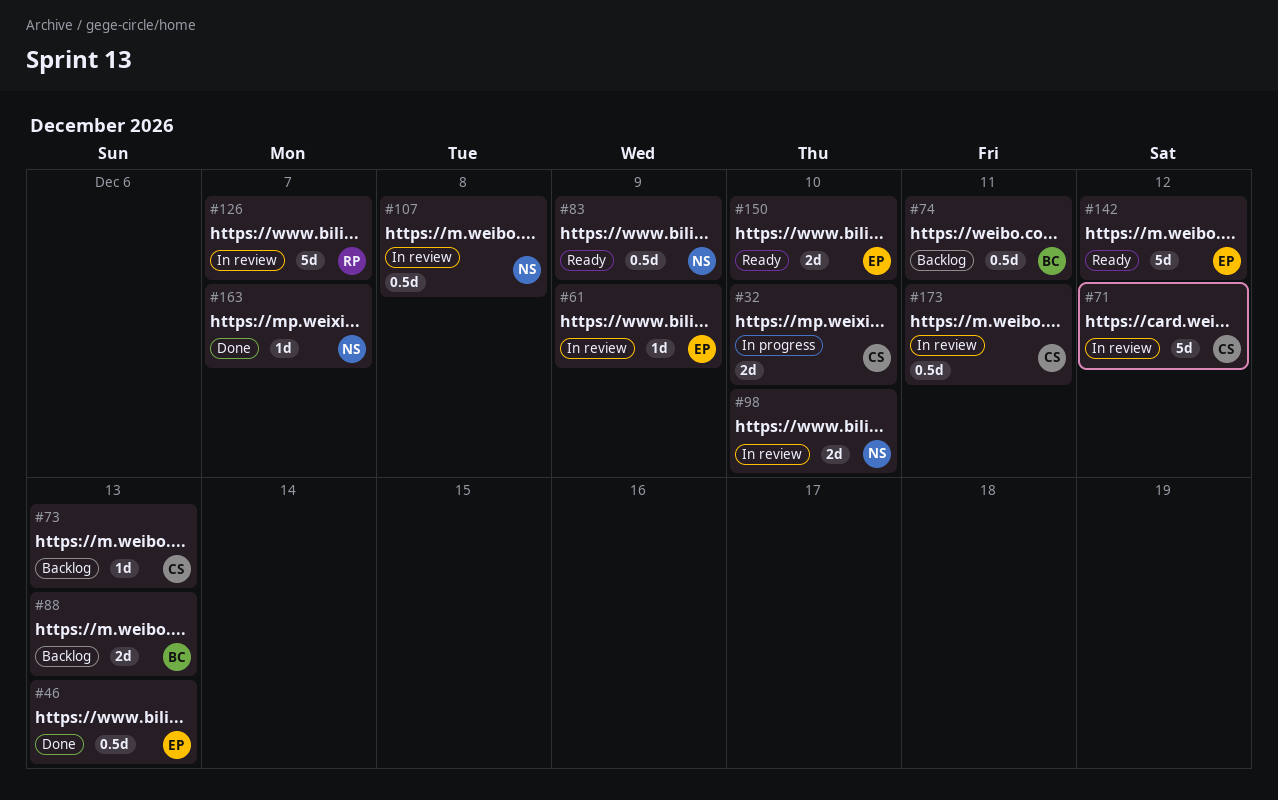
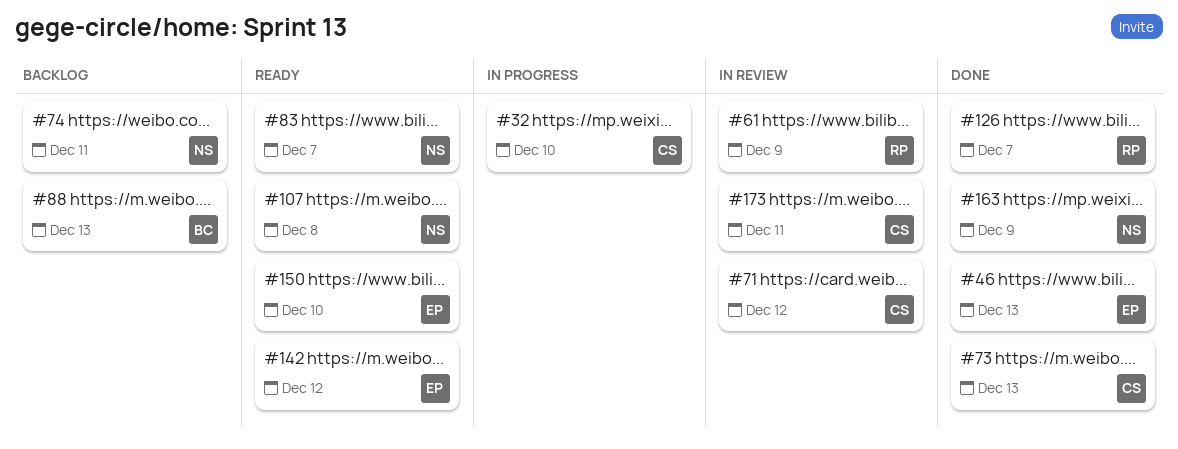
#61, owner: EP -> RP
#73, status: Backlog -> Done
#74, owner: BC -> NS
#83, day: Dec 9 -> Dec 7
#98: present -> none
#107, status: In review -> Ready
#126, status: In review -> Done
#163, day: Dec 7 -> Dec 9

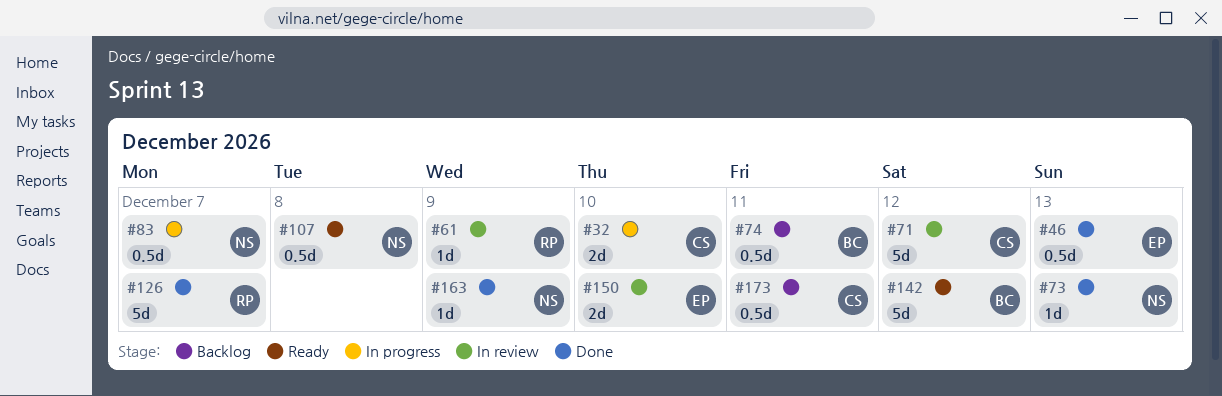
#73, owner: CS -> NS
#74, owner: NS -> BC
#83, status: Ready -> In progress
#88: present -> none
#142, owner: EP -> BC
#150, status: Ready -> In review
#173, status: In review -> Backlog

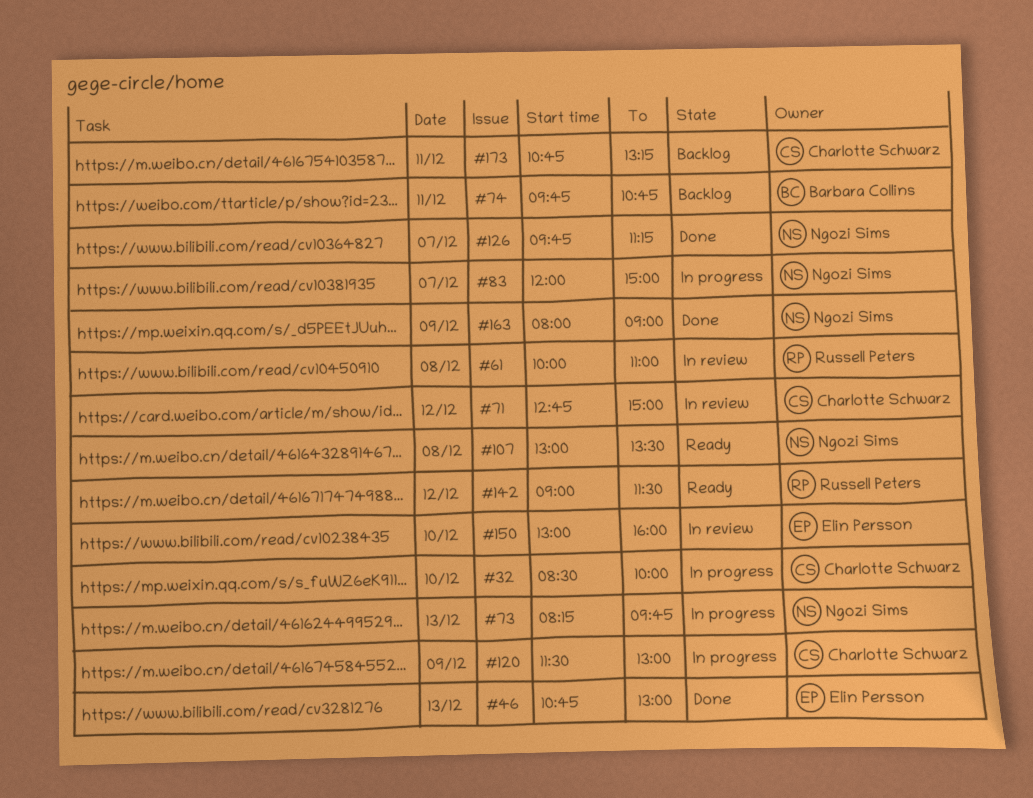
#61, day: Dec 9 -> Dec 8
#73, status: Done -> In progress
#120: none -> present
#126, owner: Russell Peters -> Ngozi Sims
#142, owner: Barbara Collins -> Russell Peters

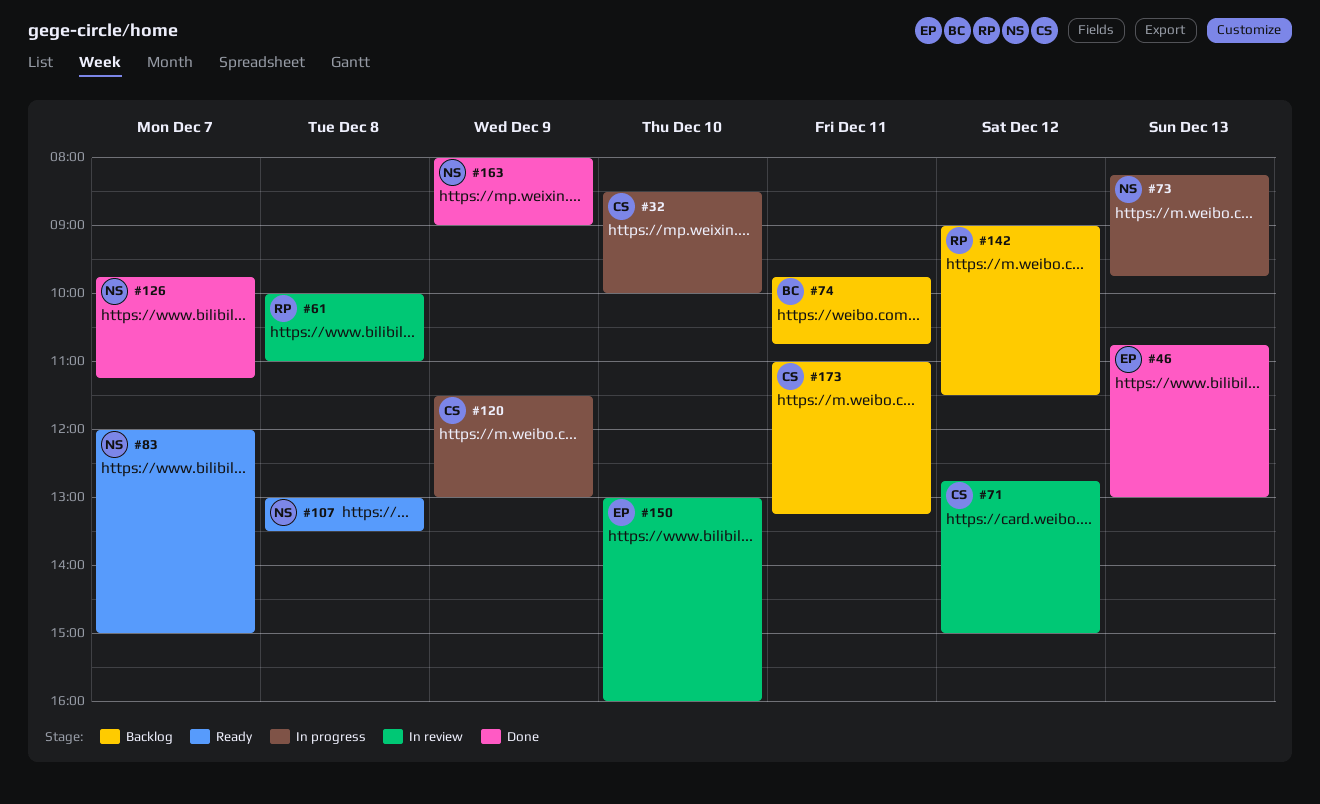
#83, status: In progress -> Ready
#142, status: Ready -> Backlog
#173, begins: 10:45 -> 11:00

